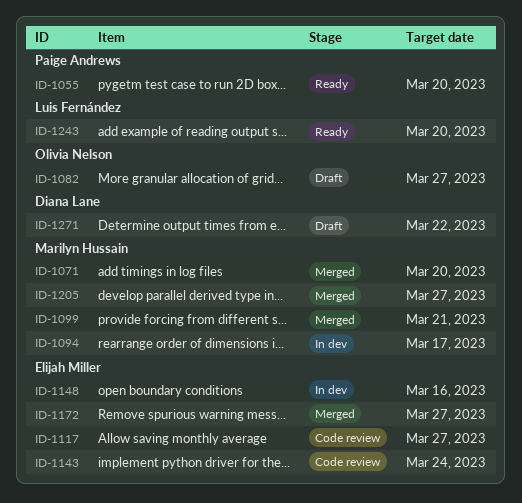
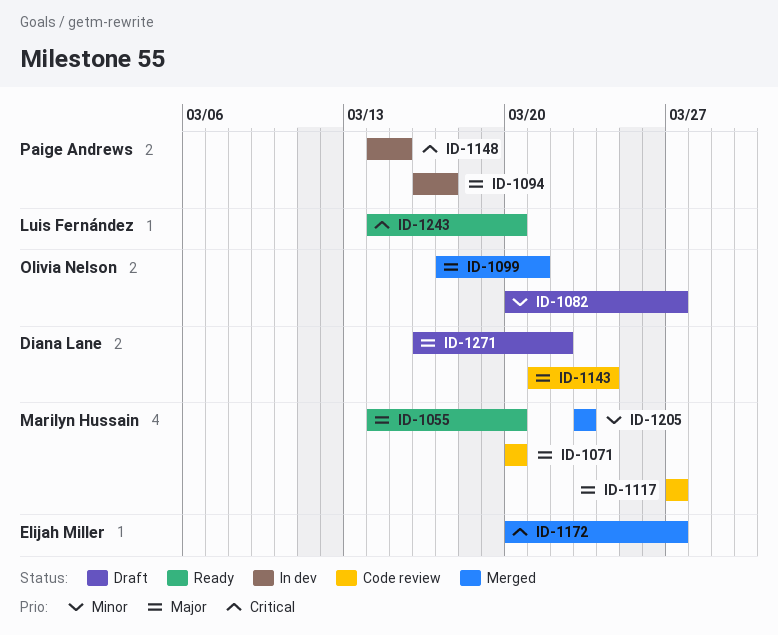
ID-1055, owner: Paige Andrews -> Marilyn Hussain
ID-1071, status: Merged -> Code review
ID-1094, owner: Marilyn Hussain -> Paige Andrews
ID-1099, owner: Marilyn Hussain -> Olivia Nelson
ID-1117, owner: Elijah Miller -> Marilyn Hussain
ID-1143, owner: Elijah Miller -> Diana Lane
ID-1148, owner: Elijah Miller -> Paige Andrews
ID-1148, due: Mar 16 -> Mar 15
ID-1205, due: Mar 27 -> Mar 23

